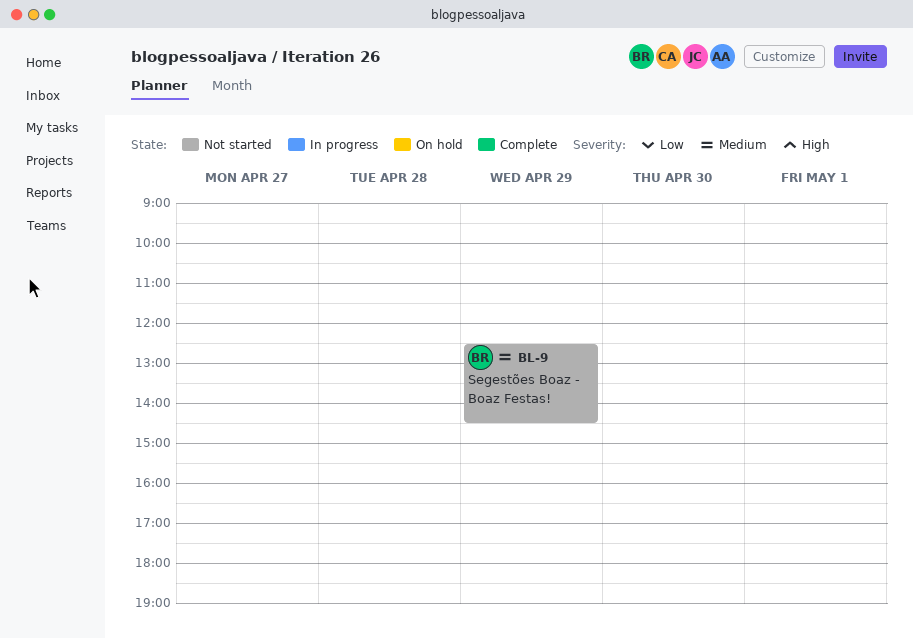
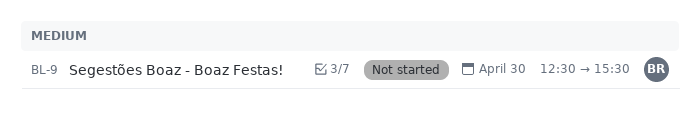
BL-9, day: Apr 29 -> Apr 30
BL-9, ends: 14:30 -> 15:30

